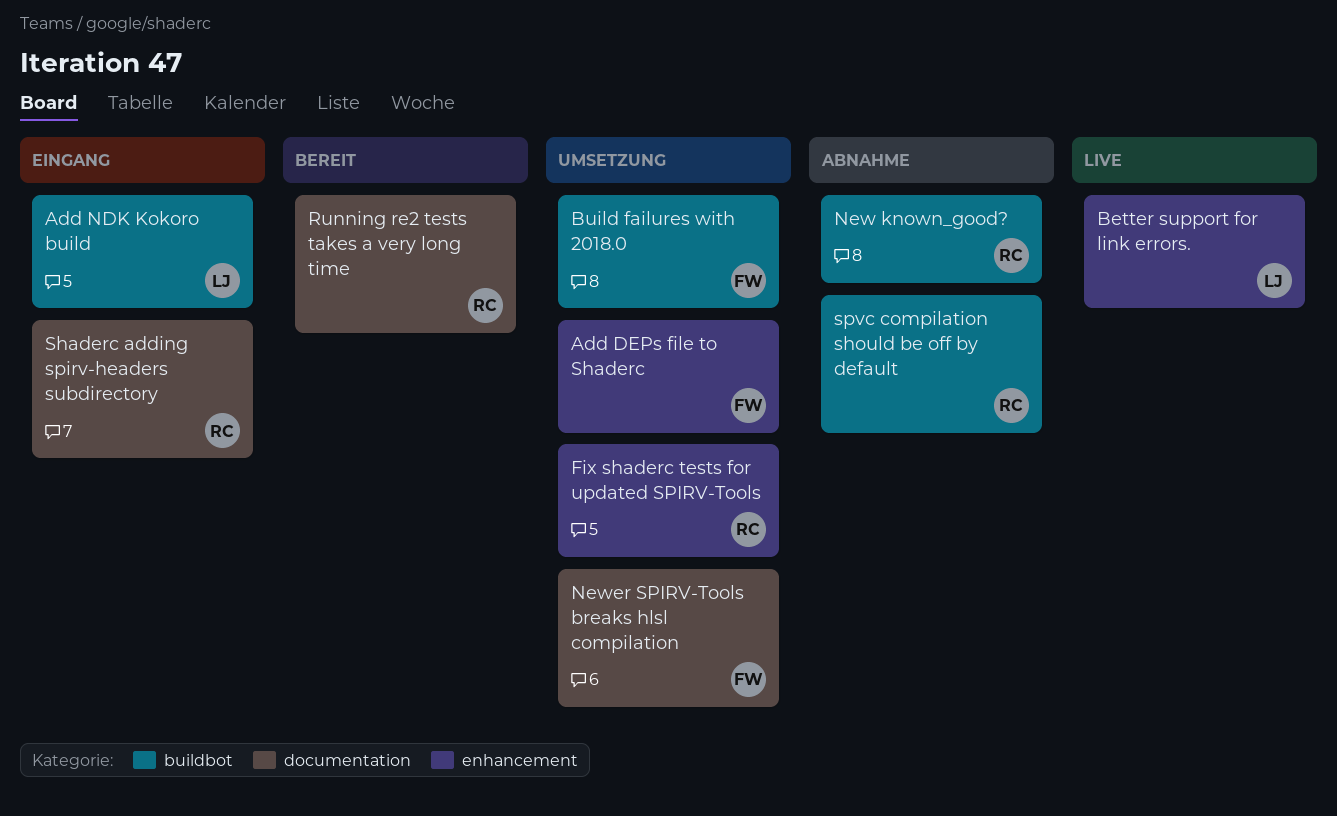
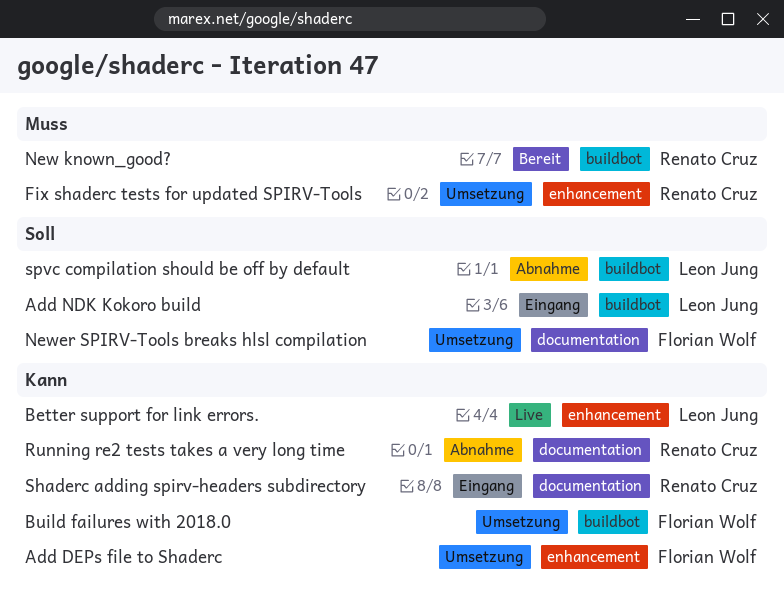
New known_good?, status: Abnahme -> Bereit
Running re2 tests takes a very long time, status: Bereit -> Abnahme
spvc compilation should be off by default, owner: Renato Cruz -> Leon Jung

